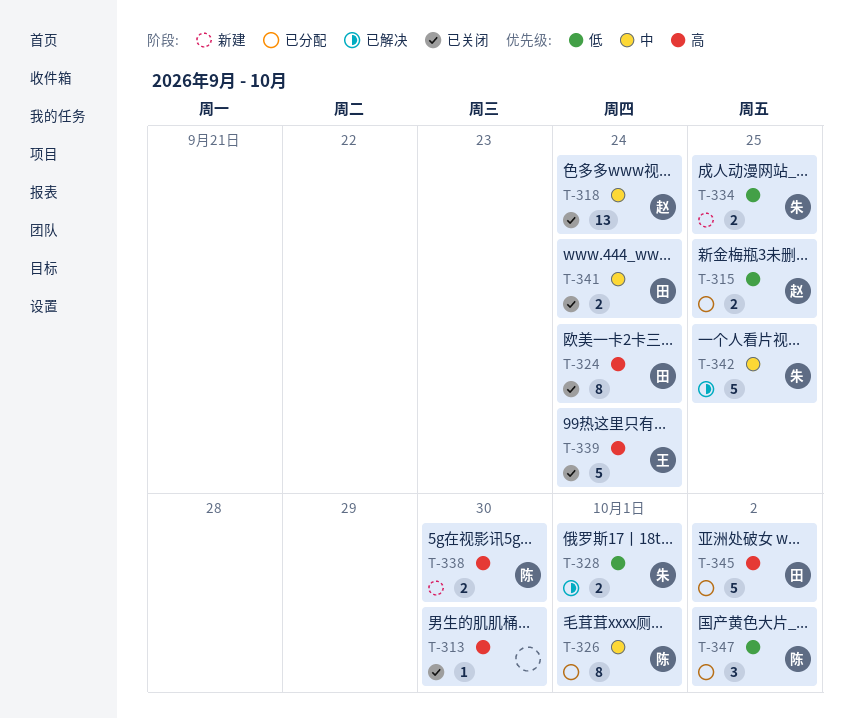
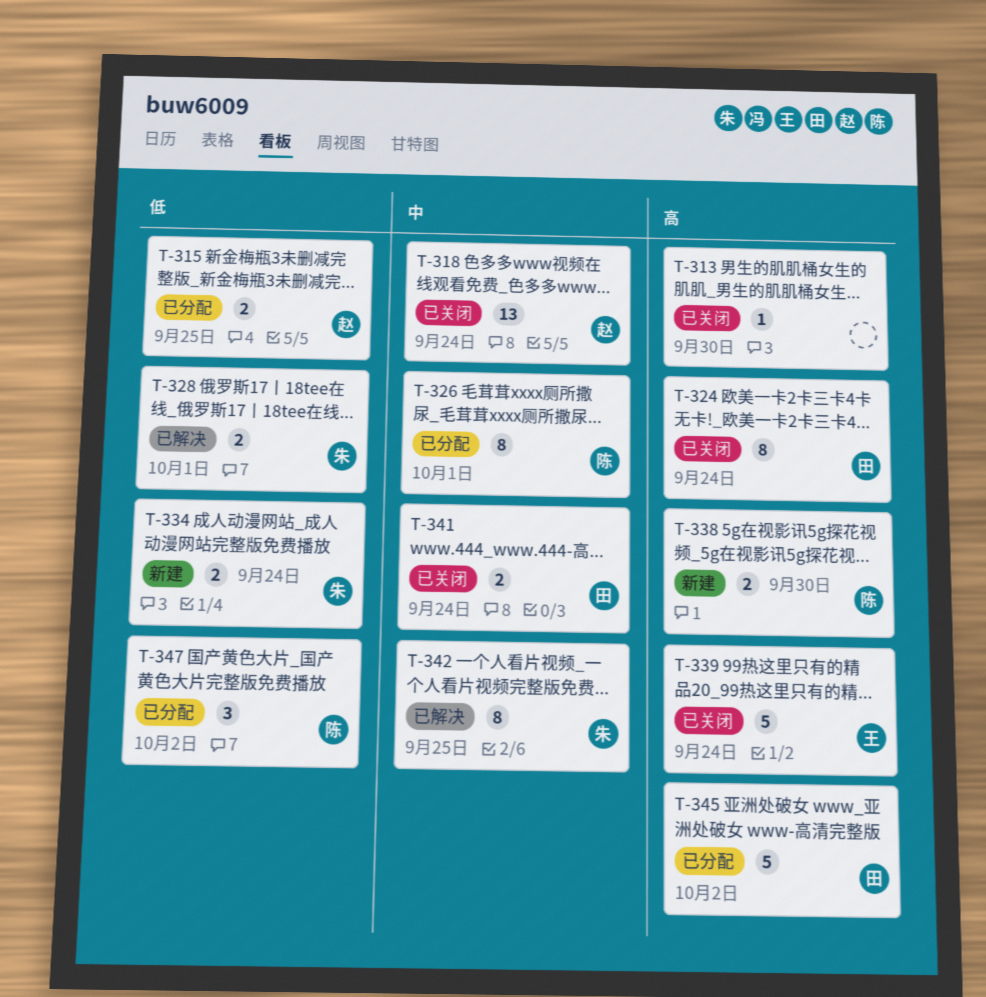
T-334, due: Sep 25 -> Sep 24
T-342, estimate: 5 -> 8

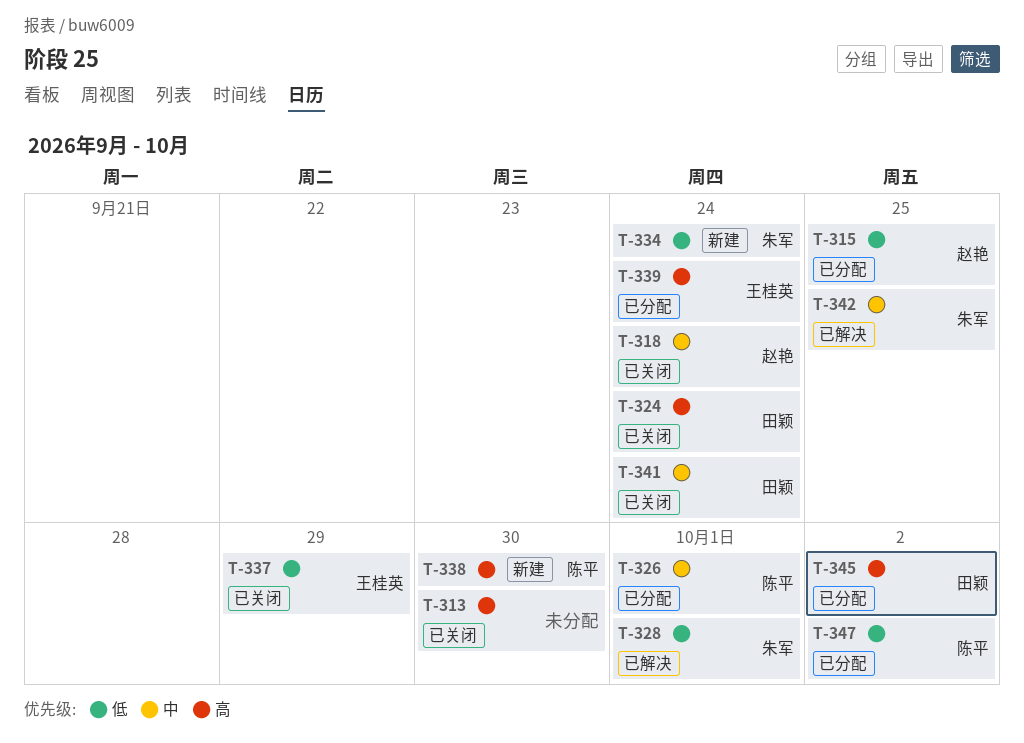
T-337: none -> present
T-339, status: 已关闭 -> 已分配

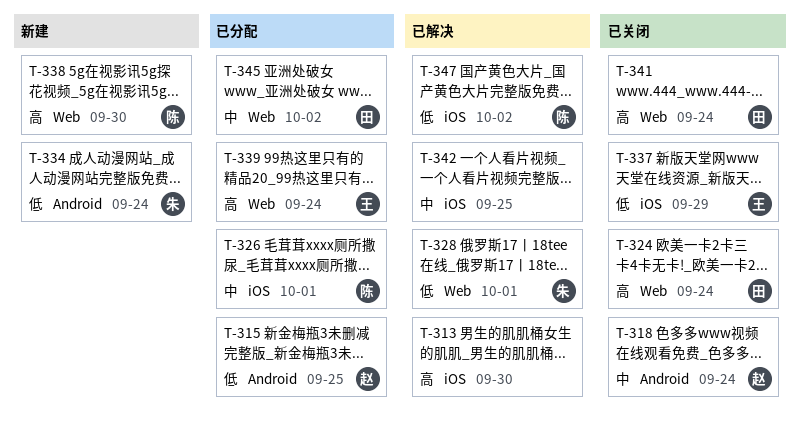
T-313, status: 已关闭 -> 已解决
T-341, priority: 中 -> 高
T-342, owner: 朱军 -> none
T-345, priority: 高 -> 中
T-347, status: 已分配 -> 已解决

